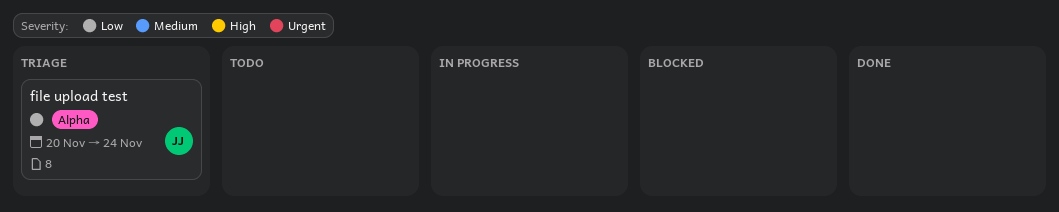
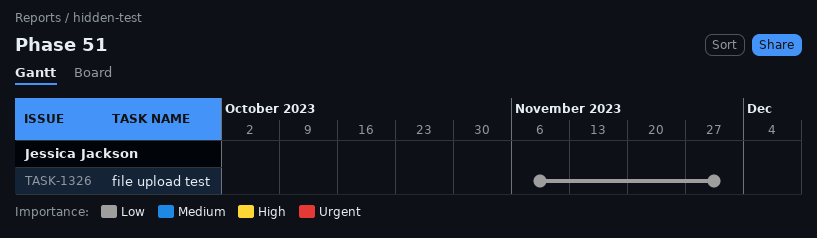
file upload test, start: Nov 20 -> Nov 6
file upload test, due: Nov 24 -> Dec 1

